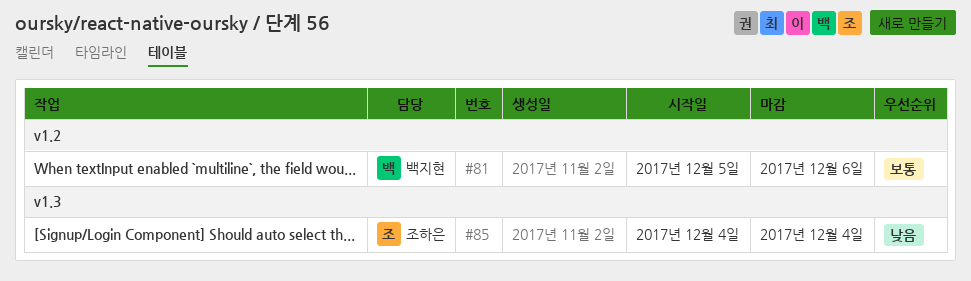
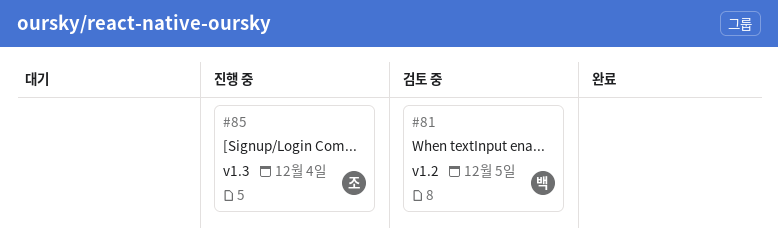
#81, due: Dec 6 -> Dec 5

